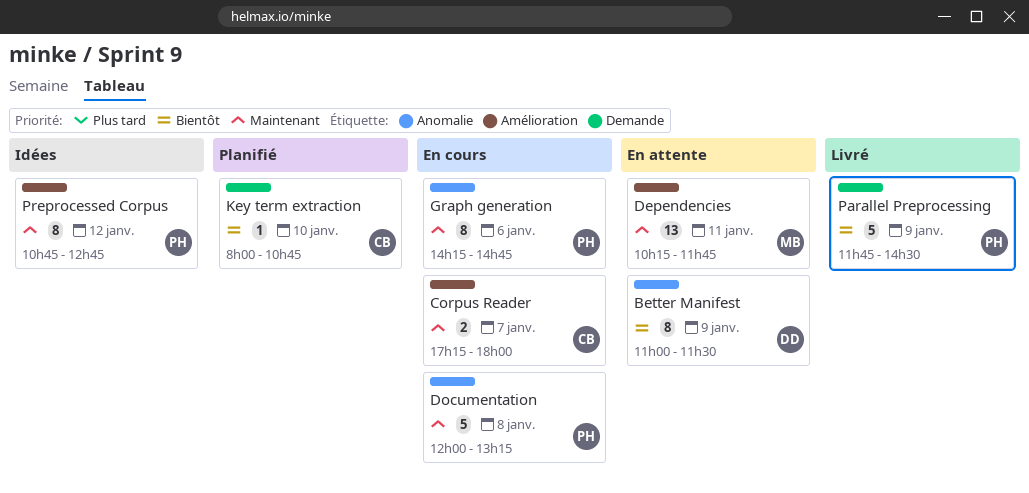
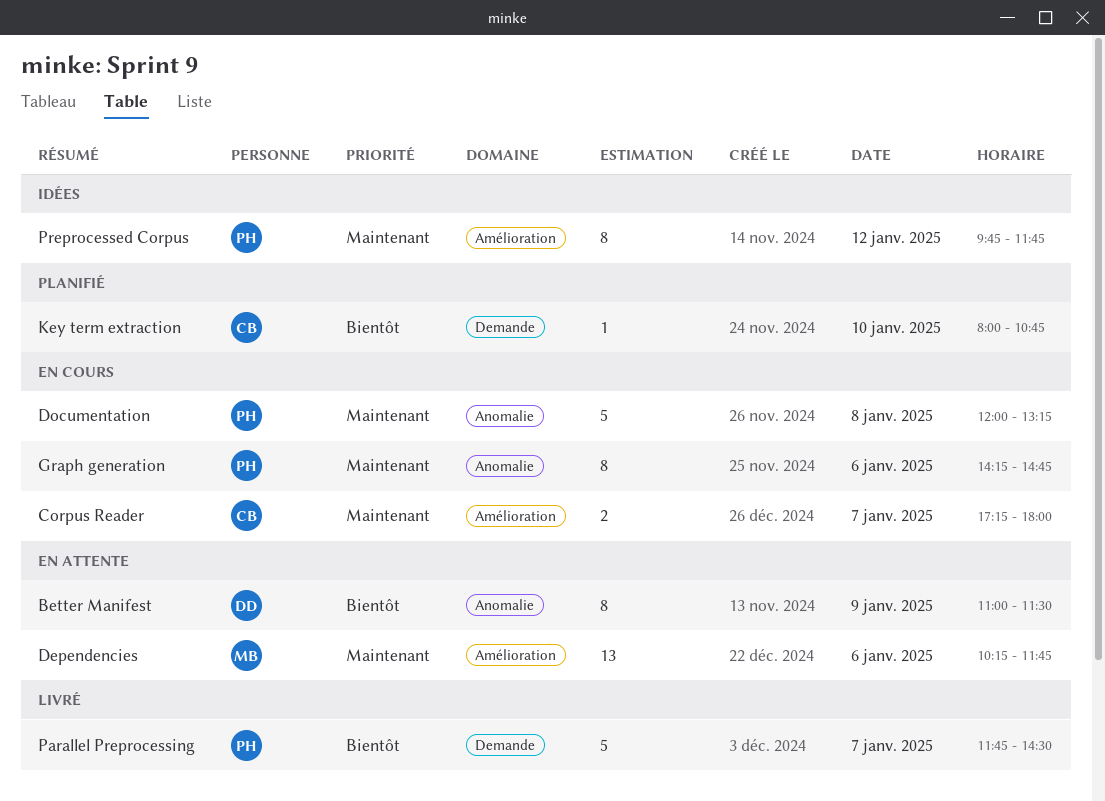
Dependencies, day: Jan 11 -> Jan 6
Parallel Preprocessing, day: Jan 9 -> Jan 7
Preprocessed Corpus, begins: 10:45 -> 09:45
Preprocessed Corpus, ends: 12:45 -> 11:45

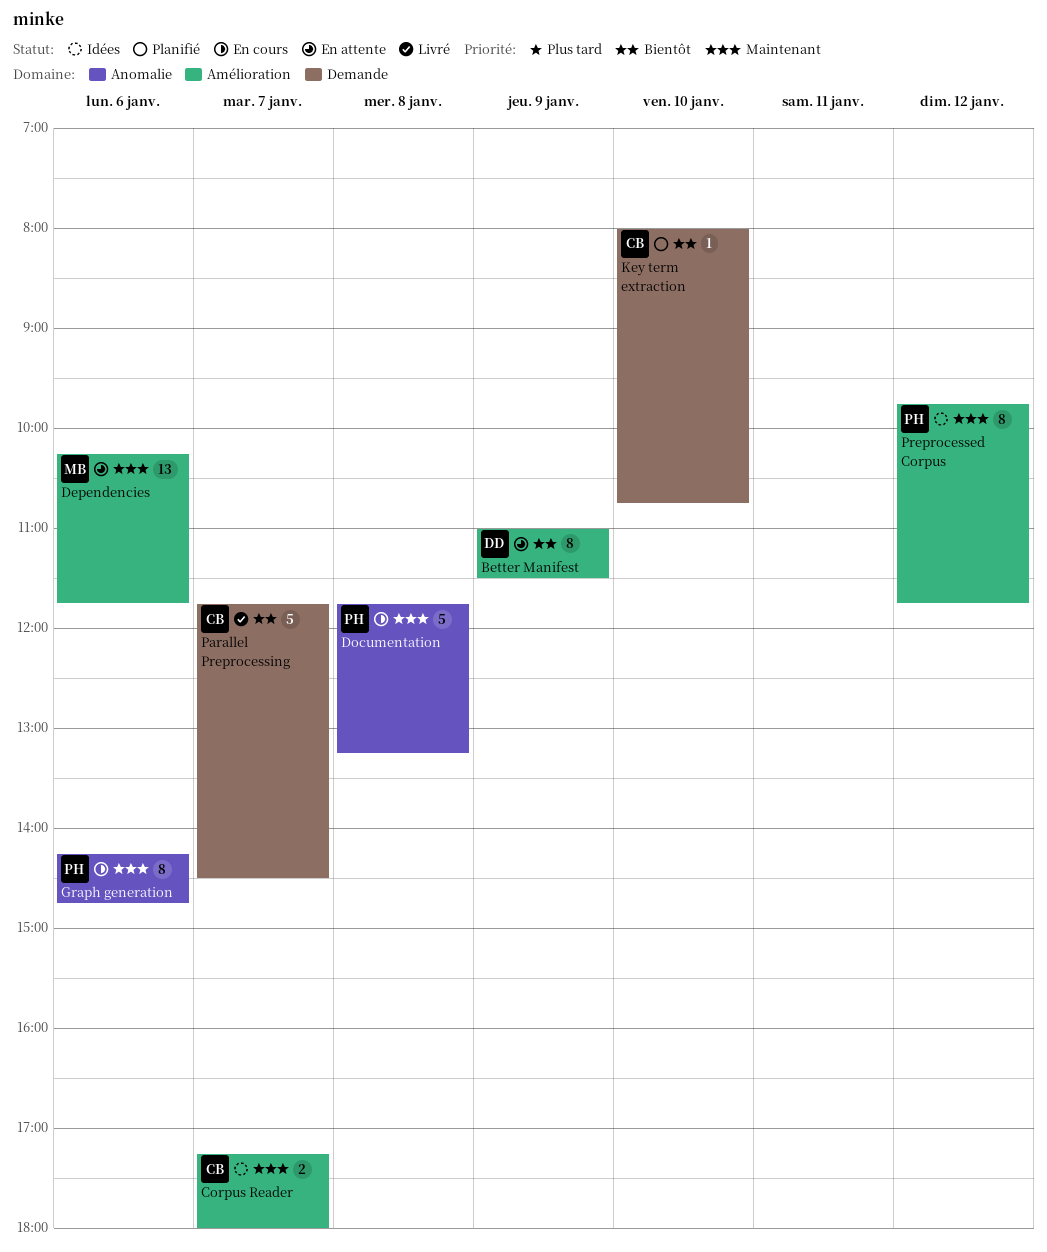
Better Manifest, label: Anomalie -> Amélioration
Corpus Reader, status: En cours -> Idées
Documentation, begins: 12:00 -> 11:45
Parallel Preprocessing, owner: PH -> CB

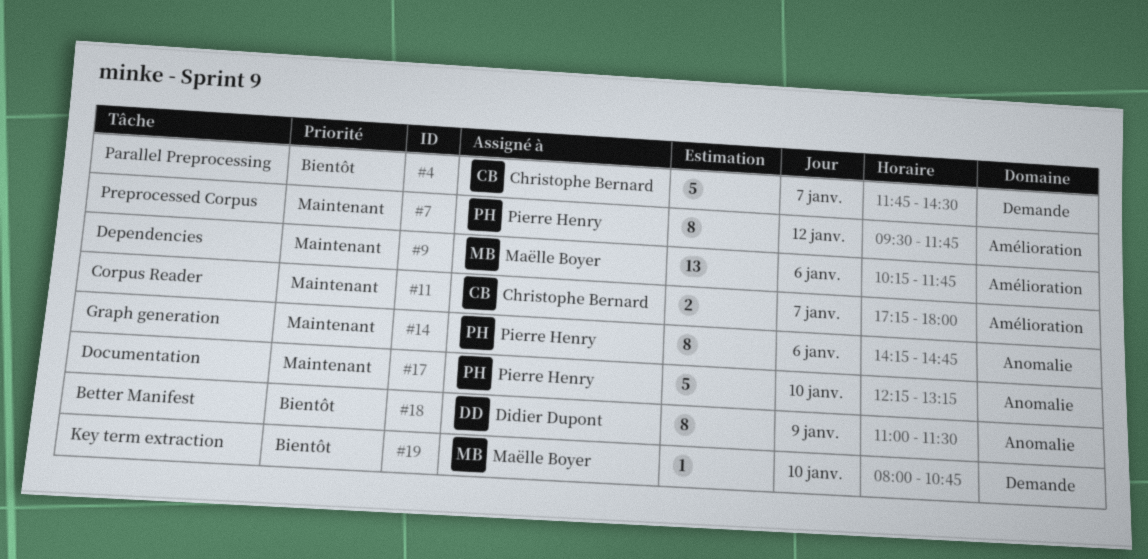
Better Manifest, label: Amélioration -> Anomalie
Documentation, day: Jan 8 -> Jan 10
Documentation, begins: 11:45 -> 12:15
Key term extraction, owner: Christophe Bernard -> Maëlle Boyer
Preprocessed Corpus, begins: 09:45 -> 09:30

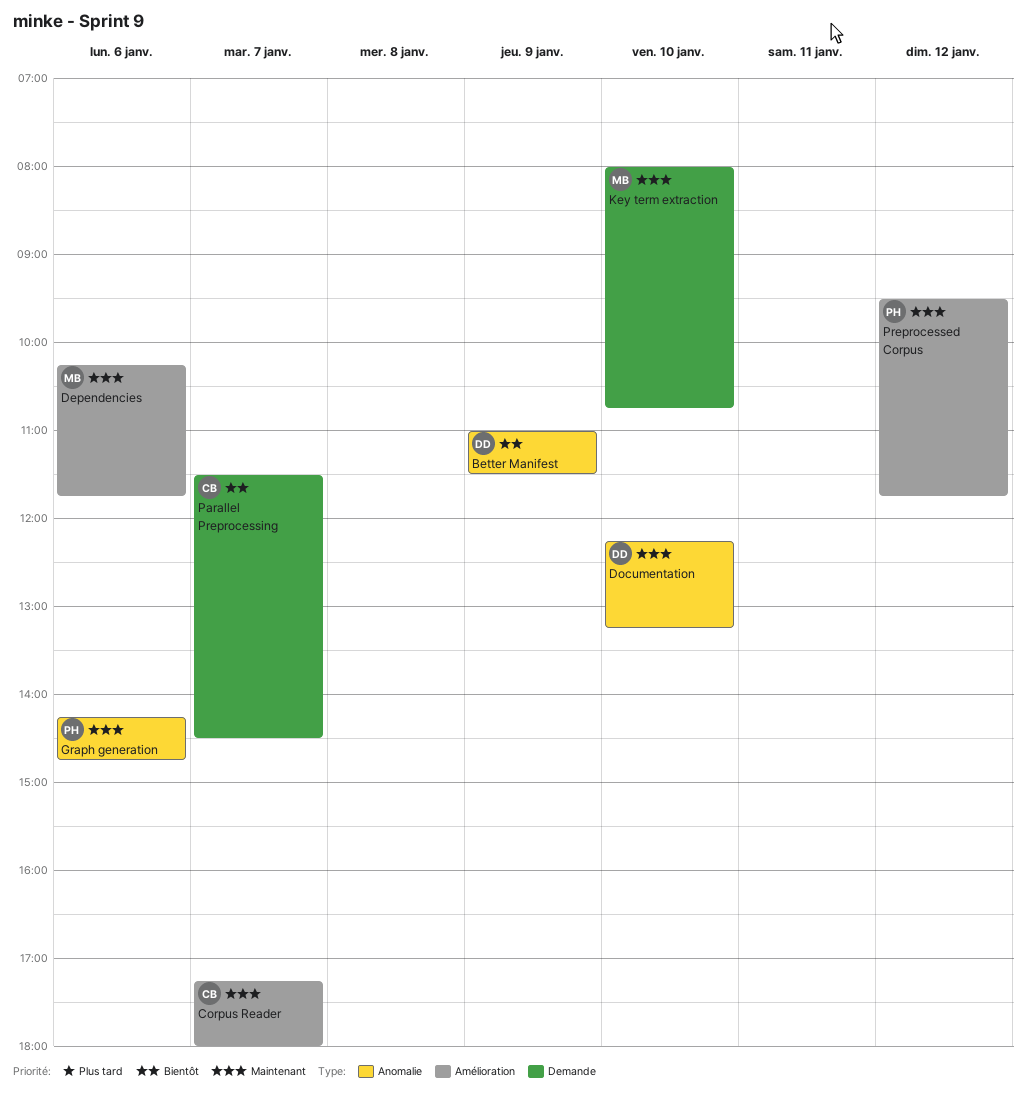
Documentation, owner: Pierre Henry -> Didier Dupont
Key term extraction, priority: Bientôt -> Maintenant
Parallel Preprocessing, begins: 11:45 -> 11:30

